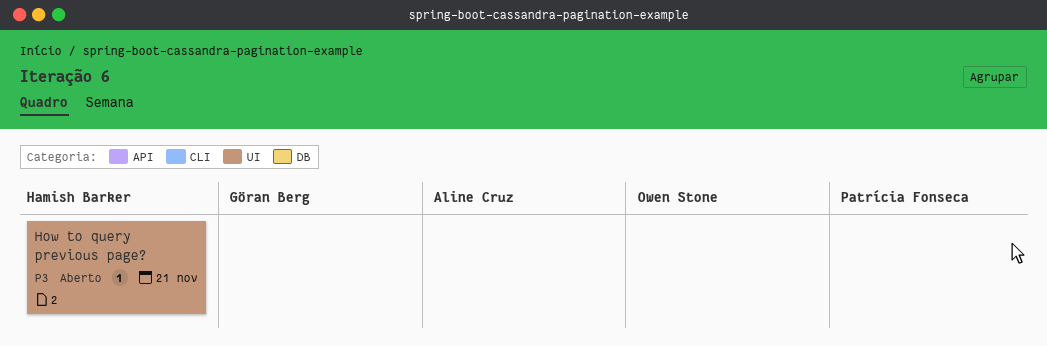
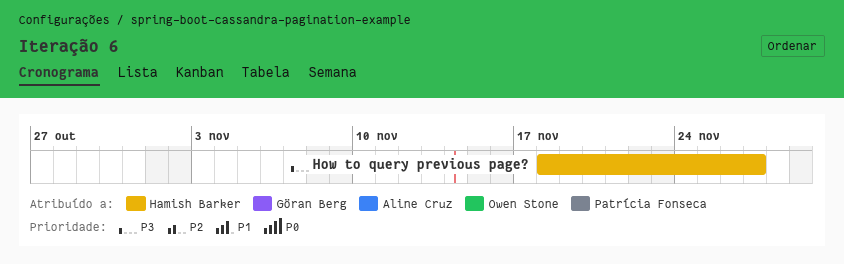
How to query previous page?, due: Nov 21 -> Nov 27

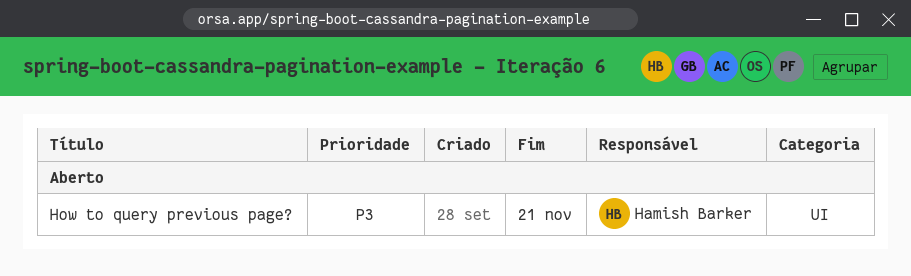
How to query previous page?, due: Nov 27 -> Nov 21

